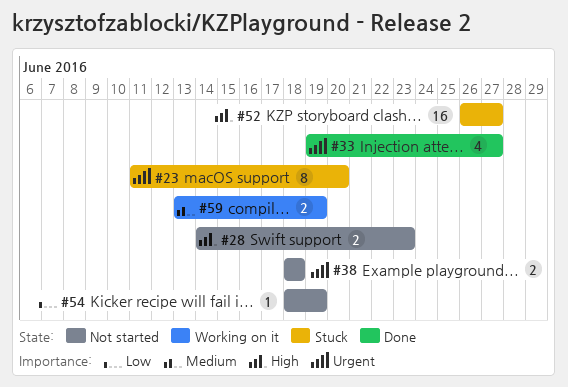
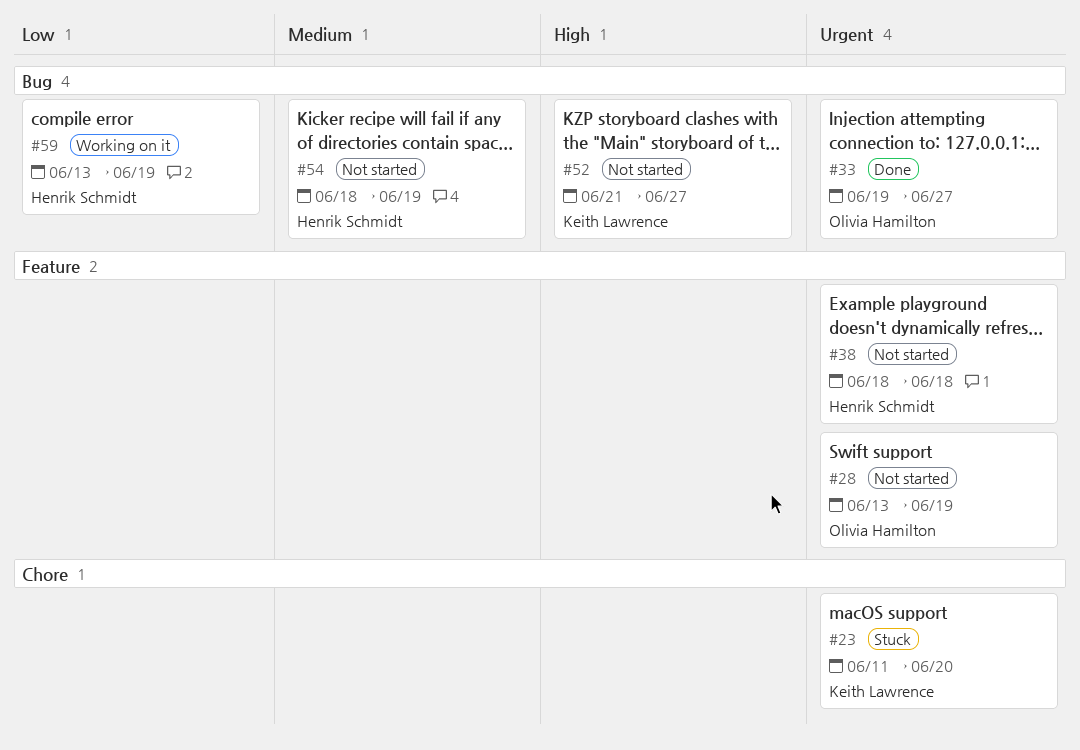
#28, priority: High -> Urgent
#28, start: Jun 14 -> Jun 13
#28, due: Jun 23 -> Jun 19
#52, status: Stuck -> Not started
#52, start: Jun 26 -> Jun 21
#54, priority: Low -> Medium
#59, priority: Medium -> Low

